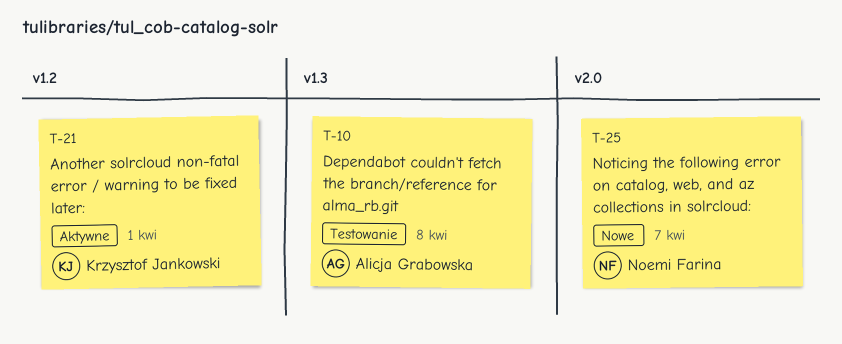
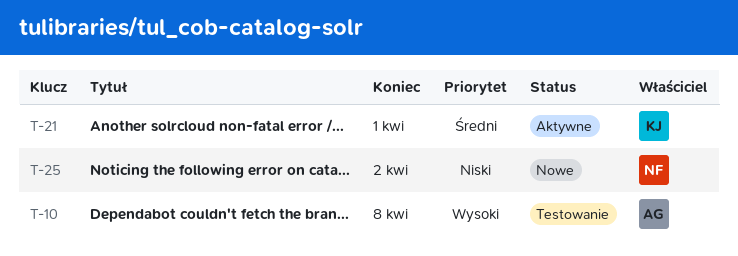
T-25, due: Apr 7 -> Apr 2

